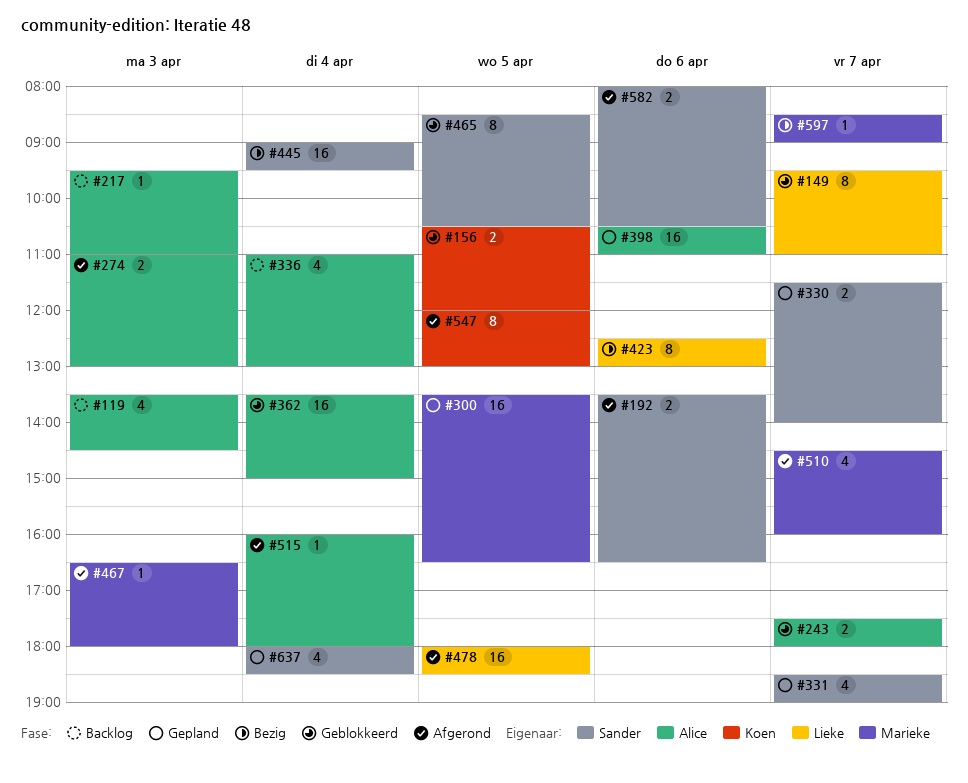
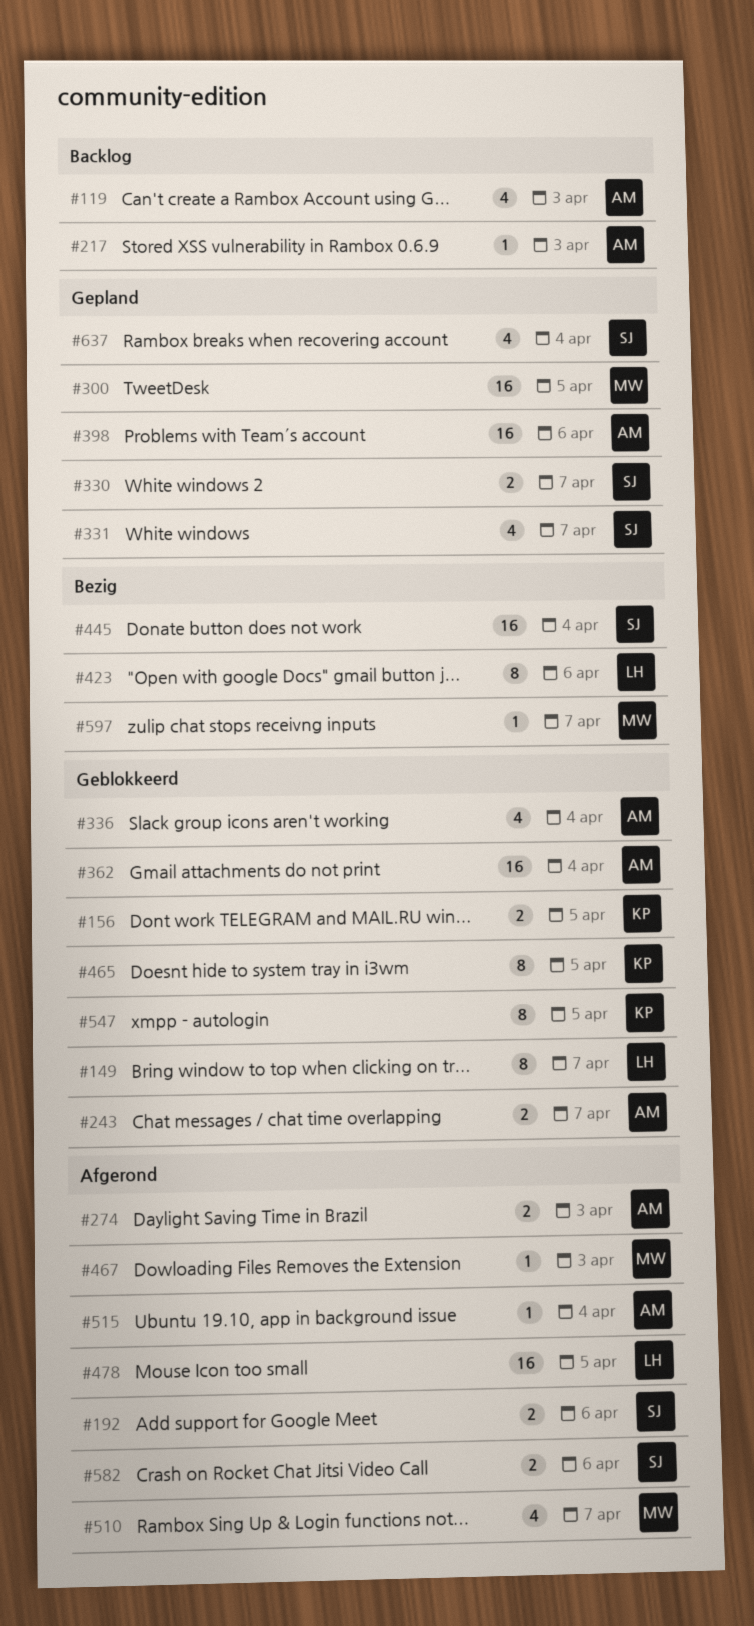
#336, status: Backlog -> Geblokkeerd
#465, owner: Sander -> Koen
#547, status: Afgerond -> Geblokkeerd

